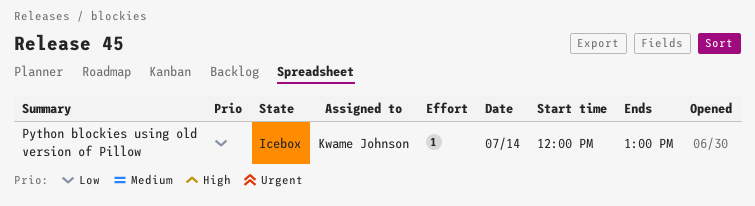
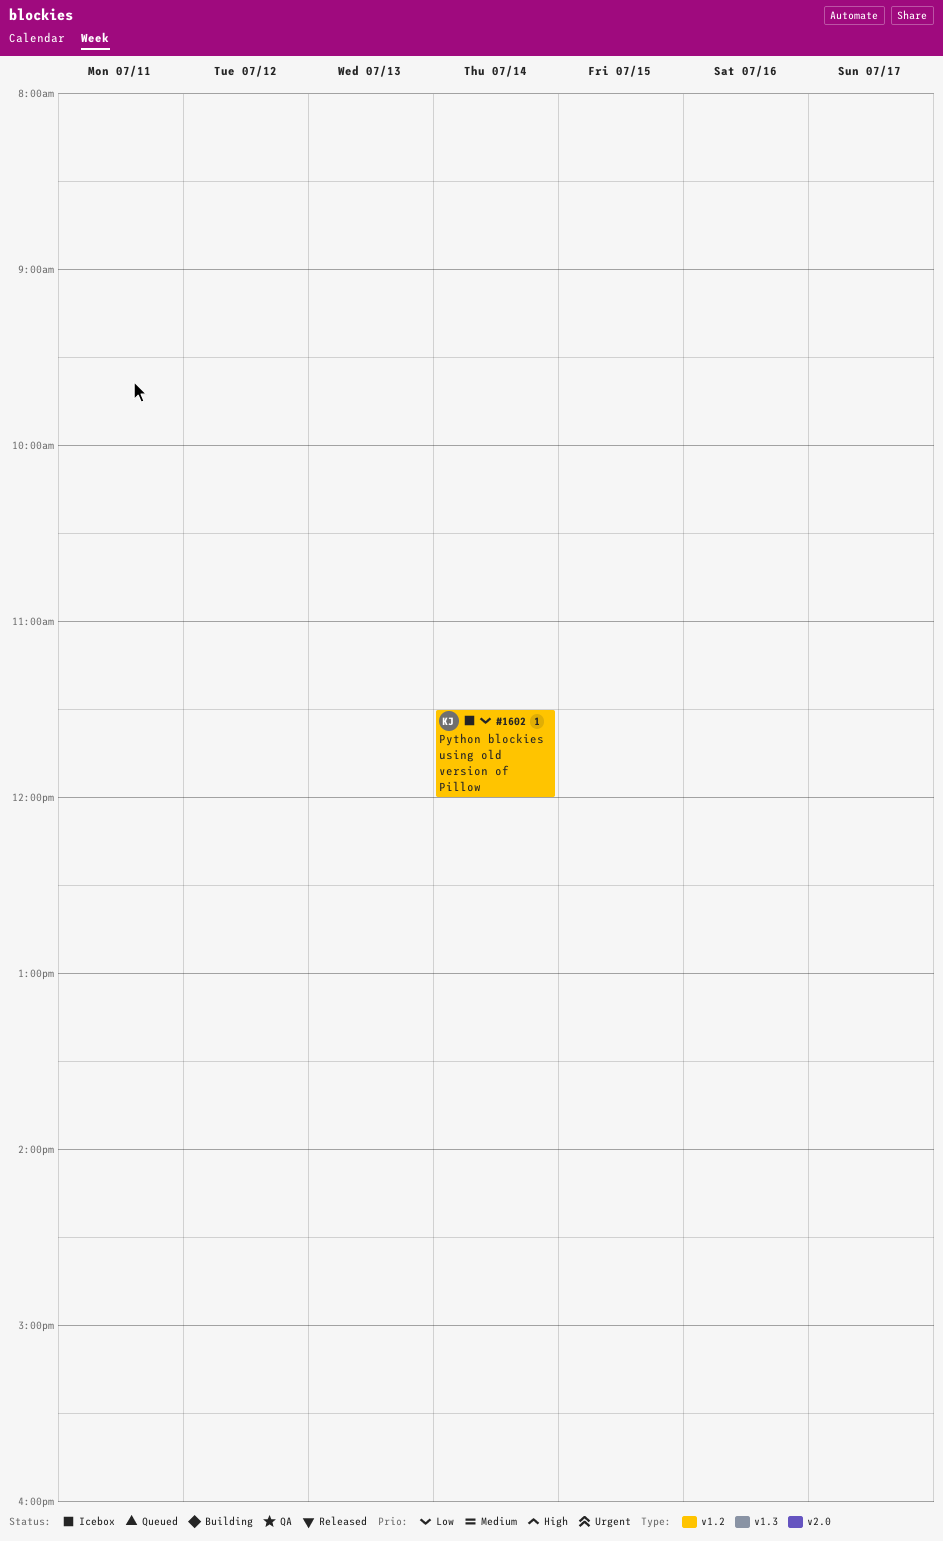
Python blockies using old version of Pillow, begins: 12:00 -> 11:30
Python blockies using old version of Pillow, ends: 13:00 -> 12:00

